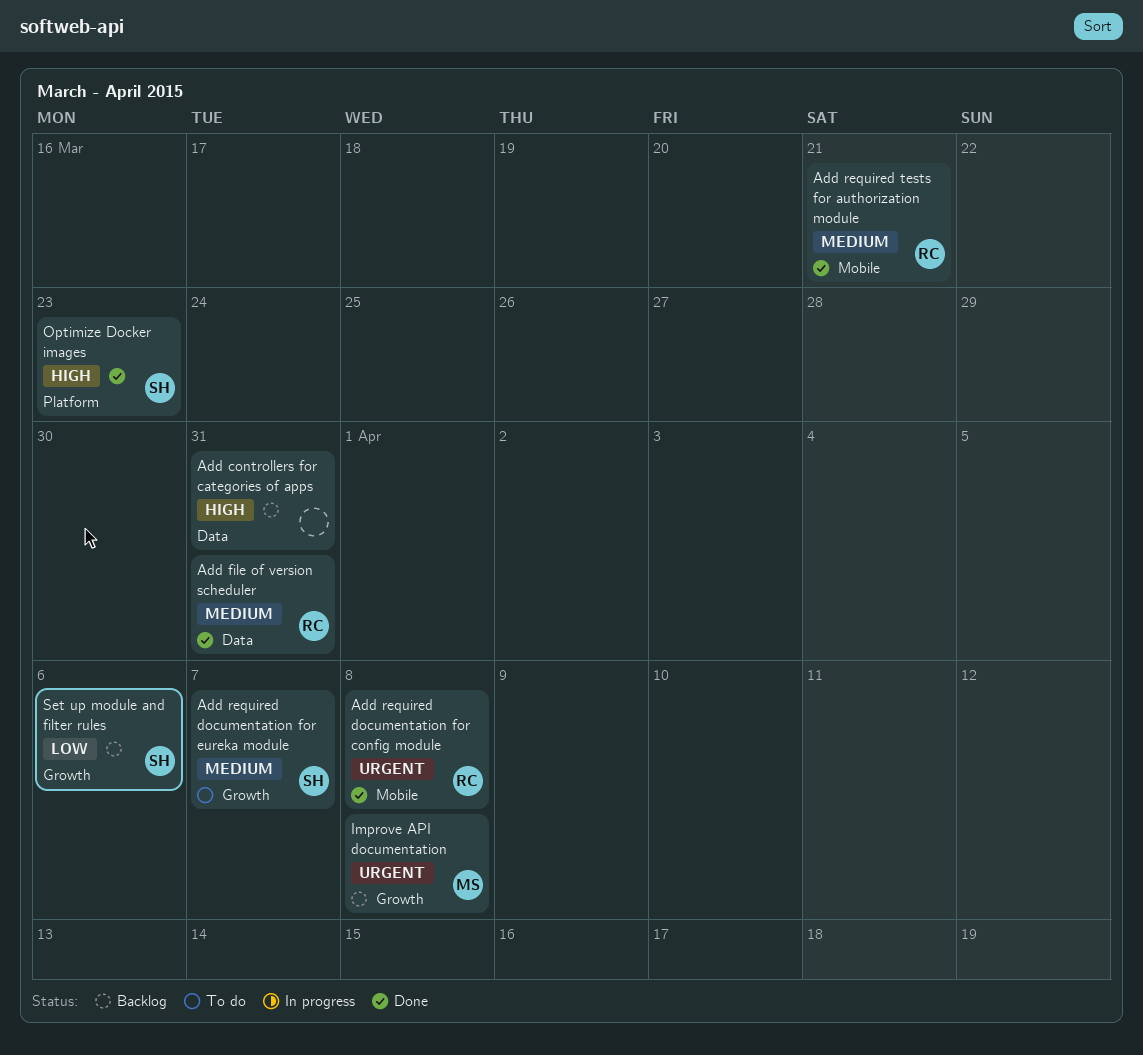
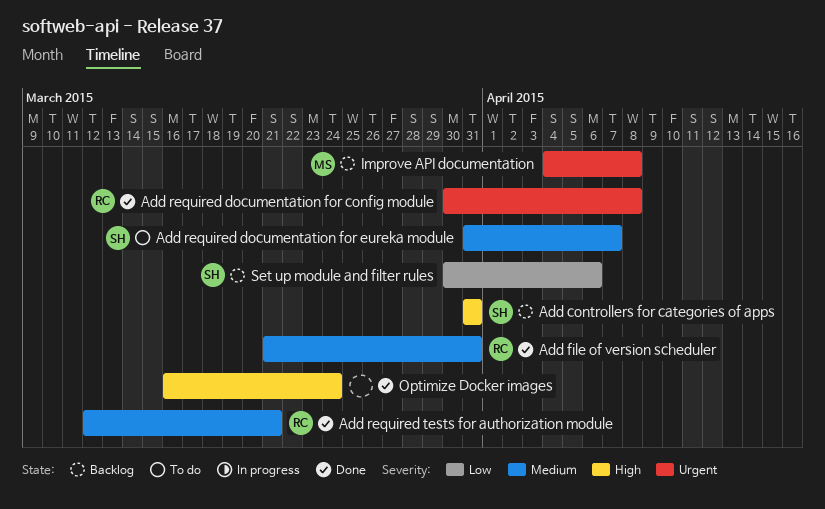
Add controllers for categories of apps, owner: none -> SH
Optimize Docker images, owner: SH -> none
Optimize Docker images, due: Mar 23 -> Mar 24

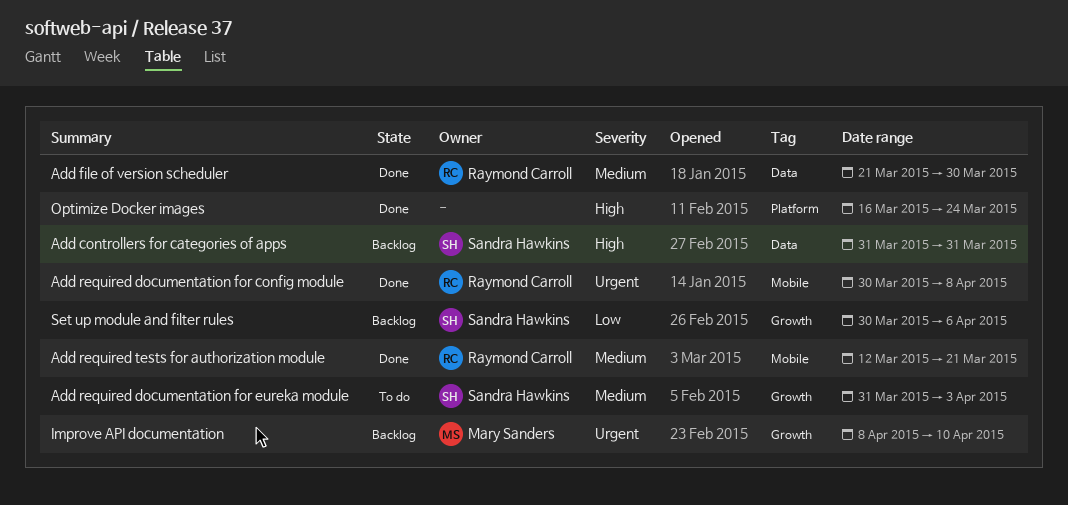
Add file of version scheduler, due: Mar 31 -> Mar 30
Add required documentation for eureka module, due: Apr 7 -> Apr 3
Improve API documentation, start: Apr 4 -> Apr 8
Improve API documentation, due: Apr 8 -> Apr 10

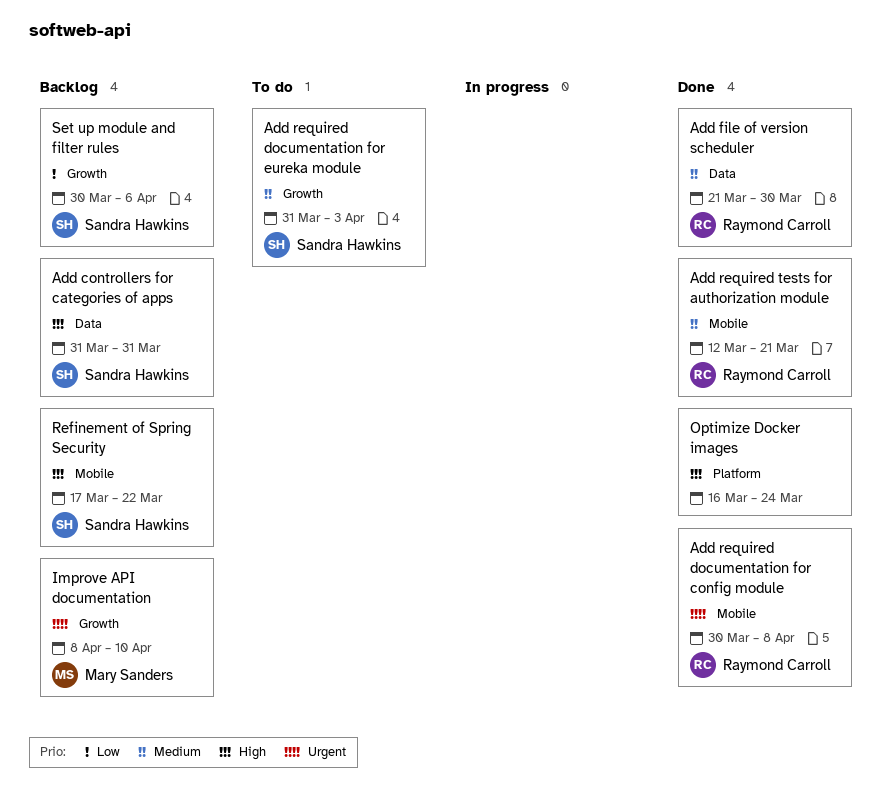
Refinement of Spring Security: none -> present

